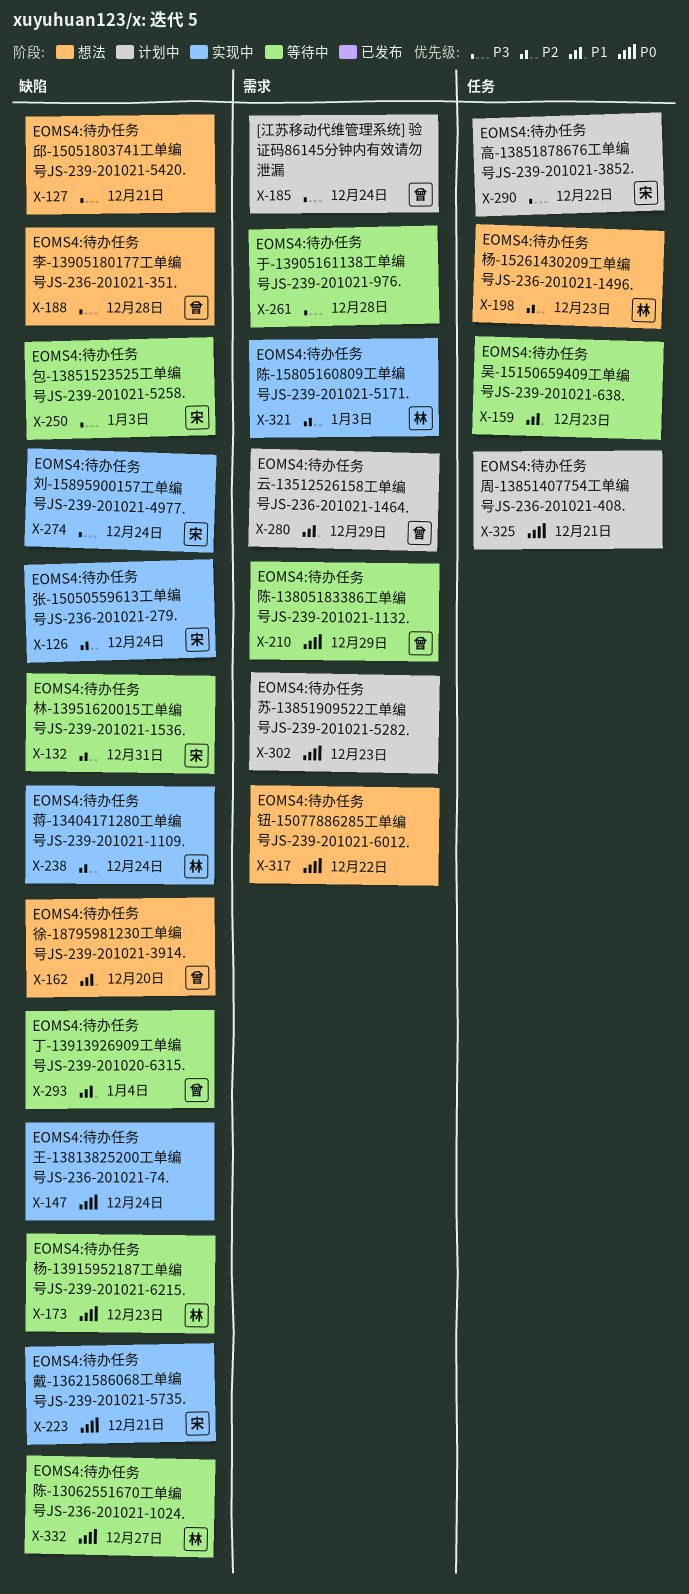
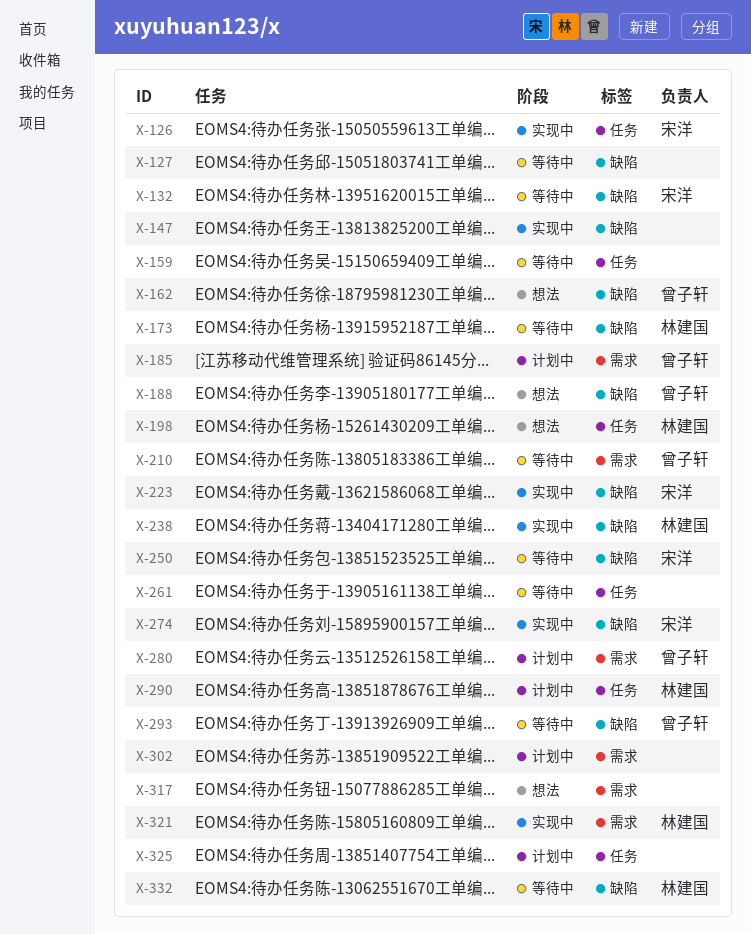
X-126, label: 缺陷 -> 任务
X-127, status: 想法 -> 等待中
X-261, label: 需求 -> 任务
X-290, owner: 宋洋 -> 林建国

